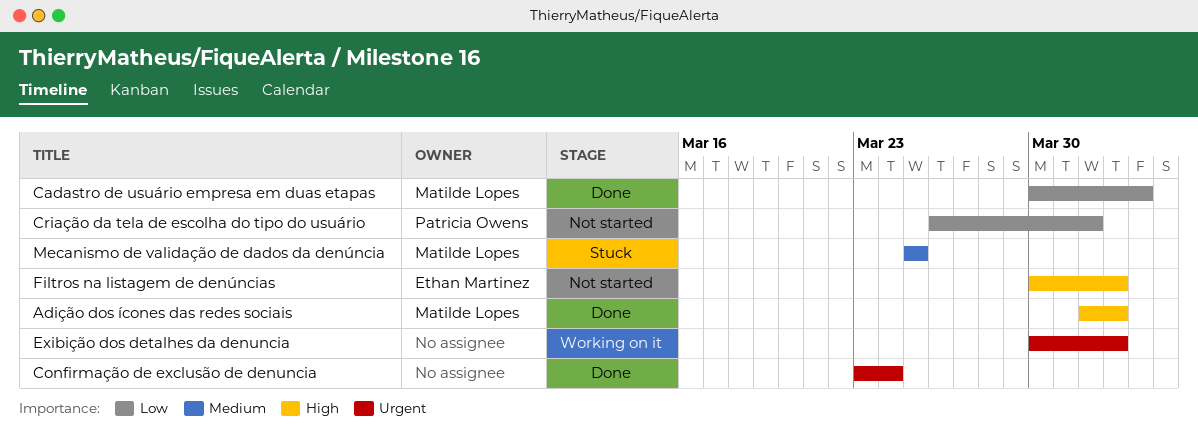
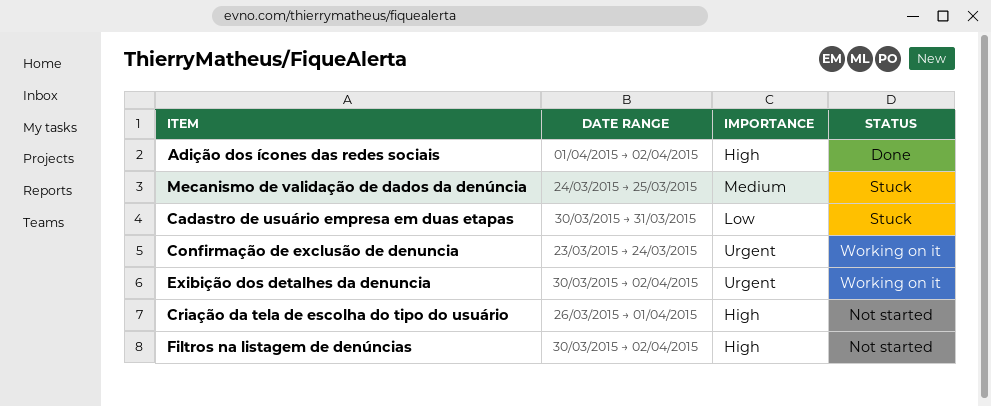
Cadastro de usuário empresa em duas etapas, status: Done -> Stuck
Cadastro de usuário empresa em duas etapas, due: Apr 3 -> Mar 31
Confirmação de exclusão de denuncia, status: Done -> Working on it
Criação da tela de escolha do tipo do usuário, priority: Low -> High
Mecanismo de validação de dados da denúncia, start: Mar 25 -> Mar 24

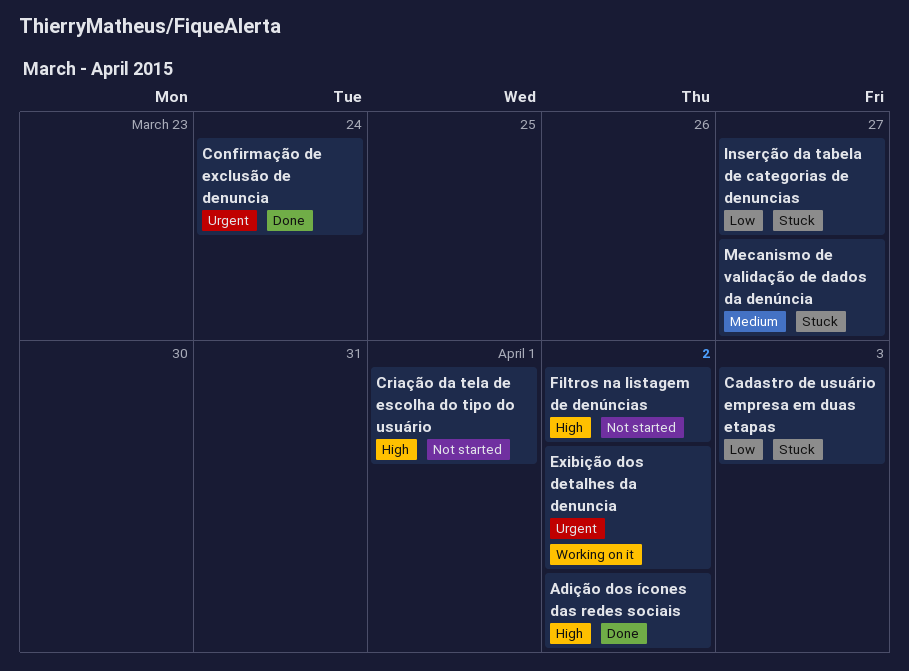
Cadastro de usuário empresa em duas etapas, due: Mar 31 -> Apr 3
Confirmação de exclusão de denuncia, status: Working on it -> Done
Inserção da tabela de categorias de denuncias: none -> present
Mecanismo de validação de dados da denúncia, due: Mar 25 -> Mar 27

